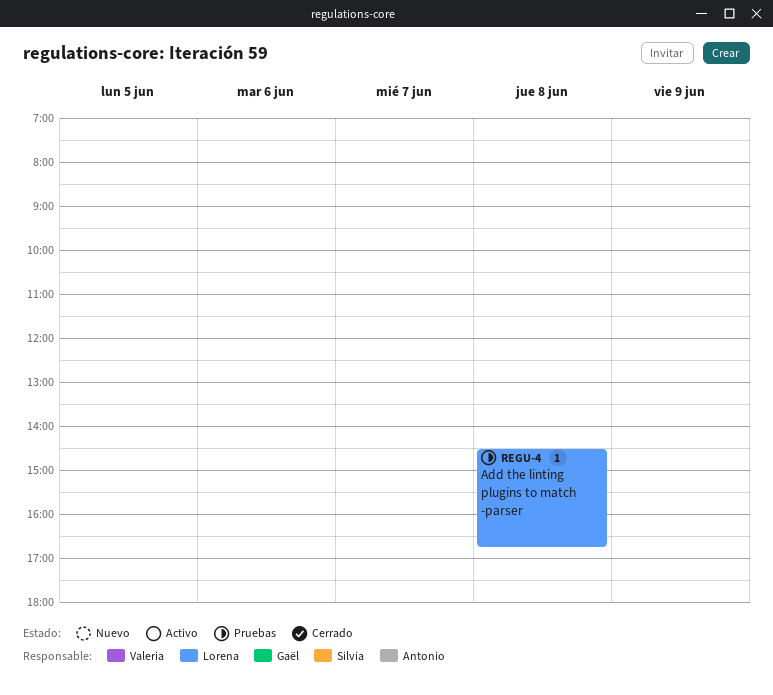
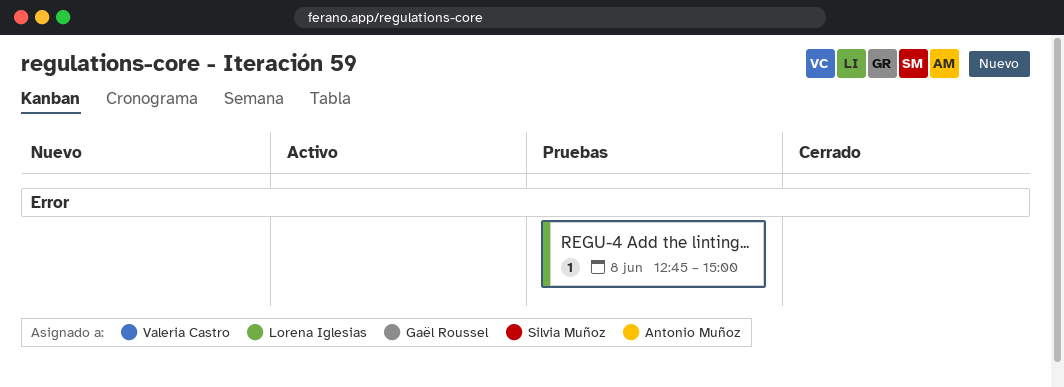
REGU-4, begins: 14:30 -> 12:45
REGU-4, ends: 16:45 -> 15:00

